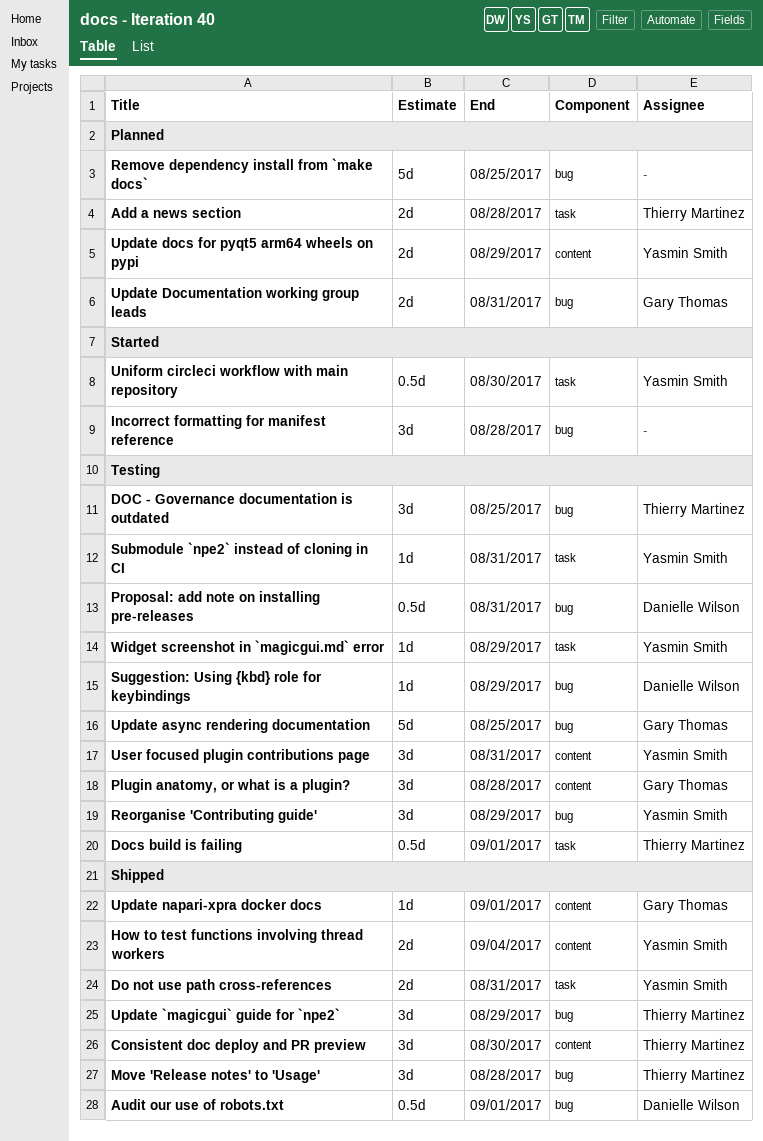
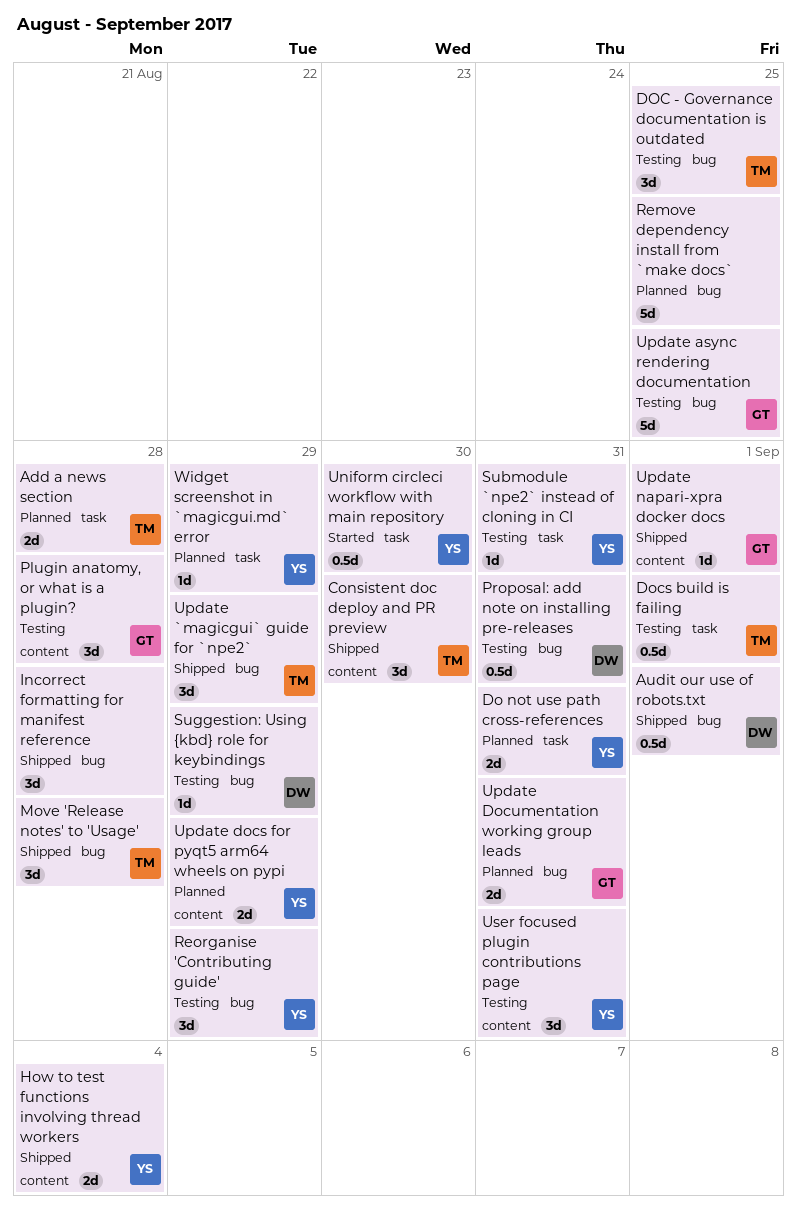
Do not use path cross-references, status: Shipped -> Planned
Incorrect formatting for manifest reference, status: Started -> Shipped
Widget screenshot in `magicgui.md` error, status: Testing -> Planned

